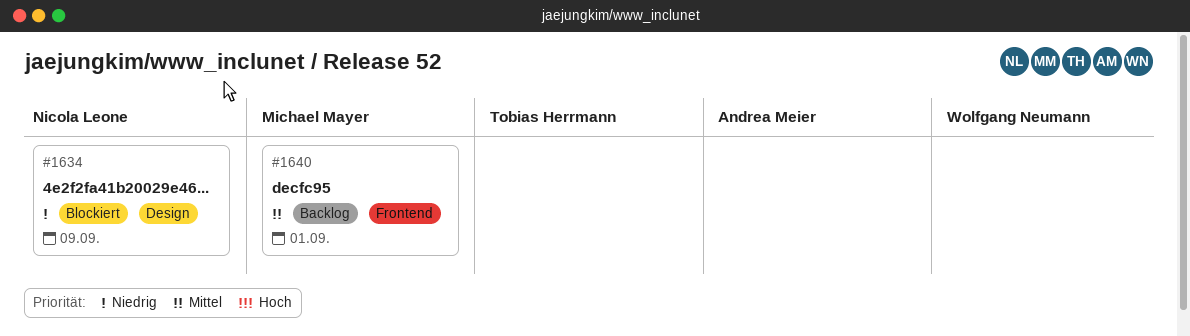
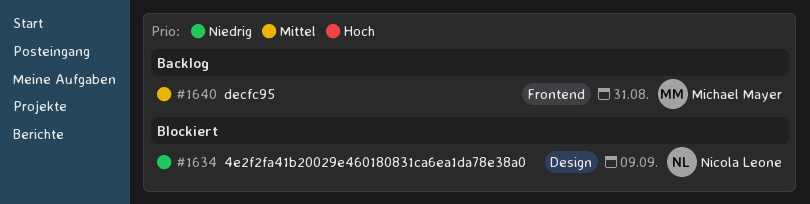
#1640, due: Sep 1 -> Aug 31

